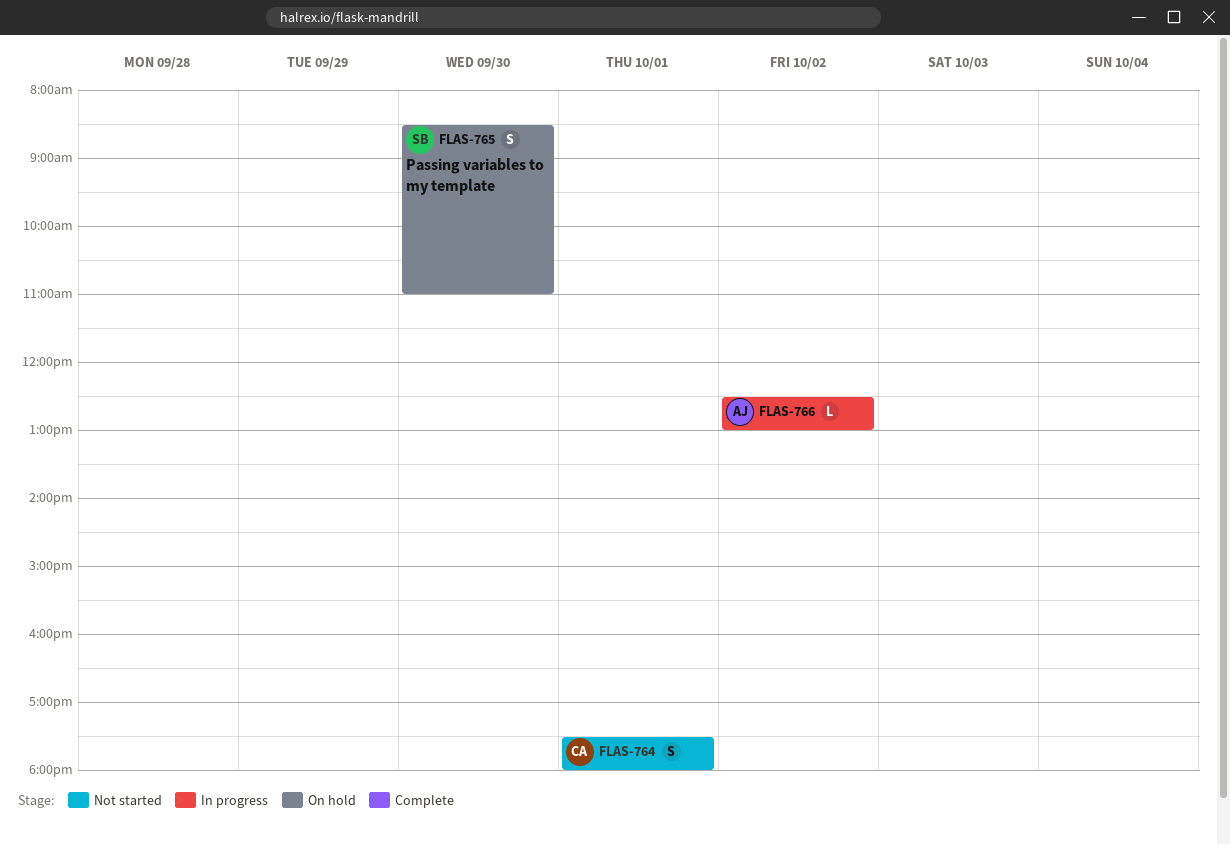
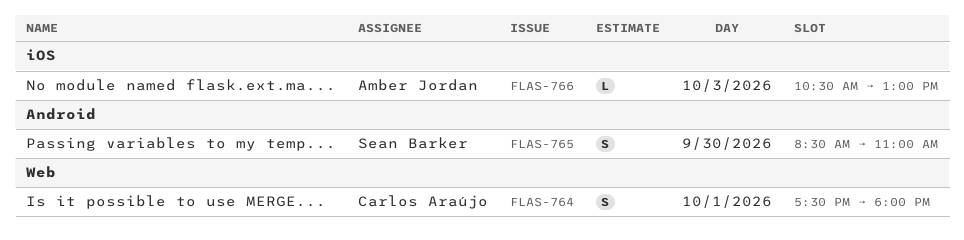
FLAS-766, day: Oct 2 -> Oct 3
FLAS-766, begins: 12:30 -> 10:30

